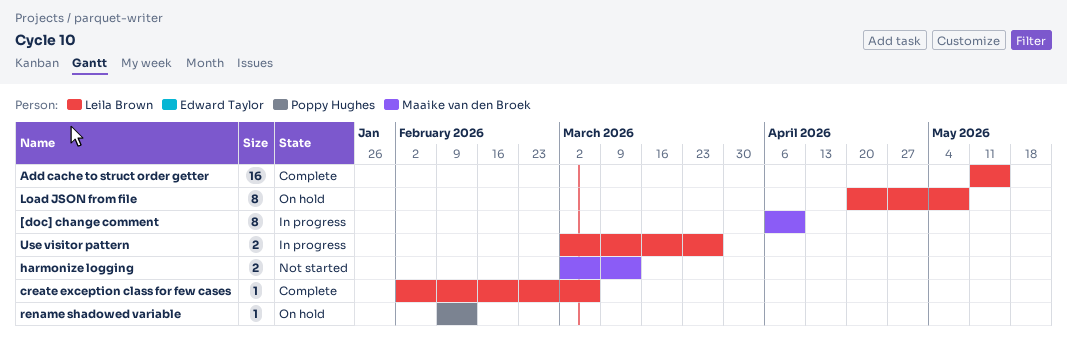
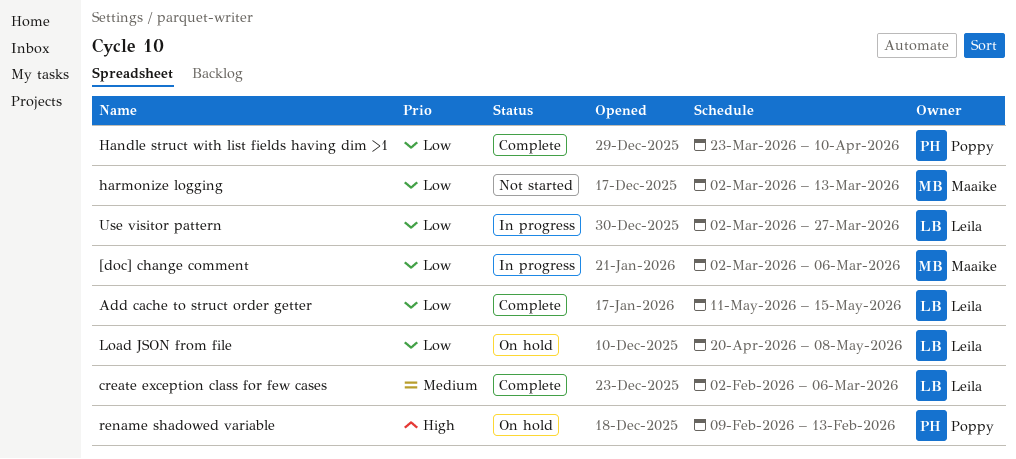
[doc] change comment, start: Apr 6 -> Mar 2
[doc] change comment, due: Apr 10 -> Mar 6
Handle struct with list fields having dim >1: none -> present

